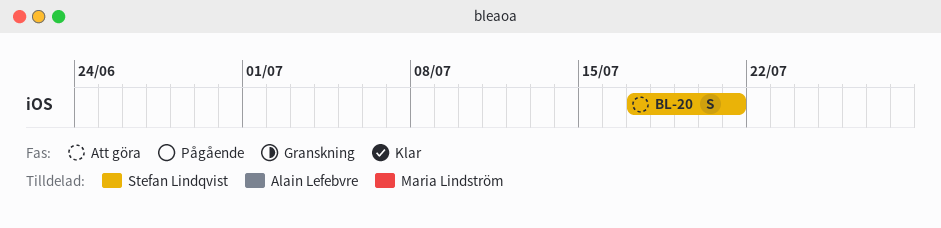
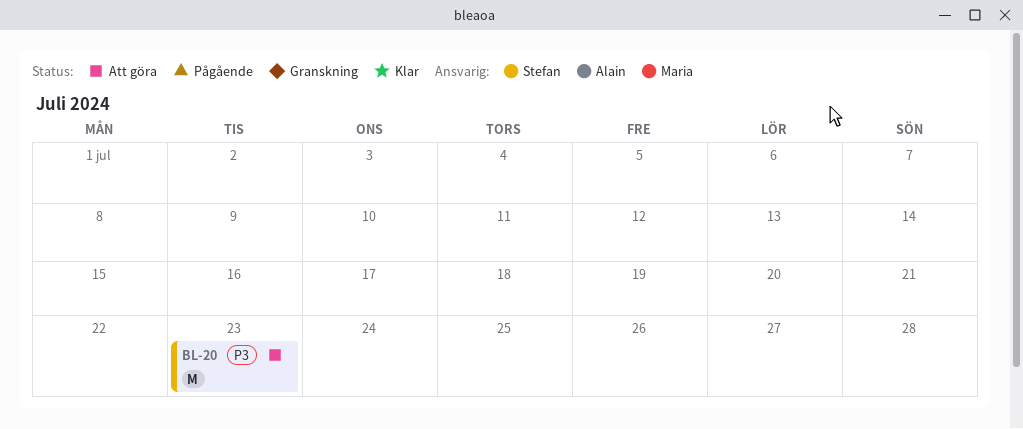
BL-20, estimate: S -> M
BL-20, due: Jul 21 -> Jul 23

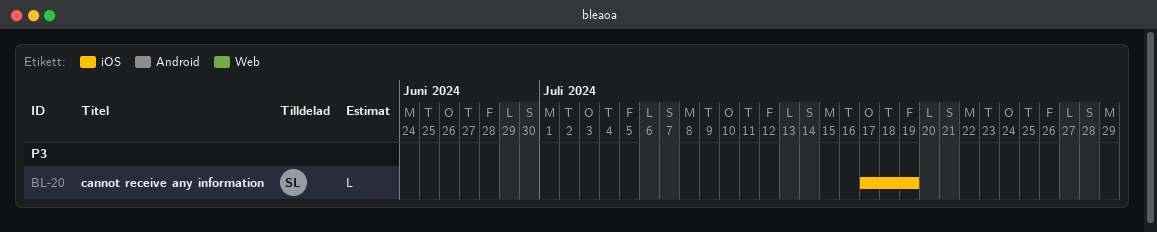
BL-20, estimate: M -> L
BL-20, due: Jul 23 -> Jul 19

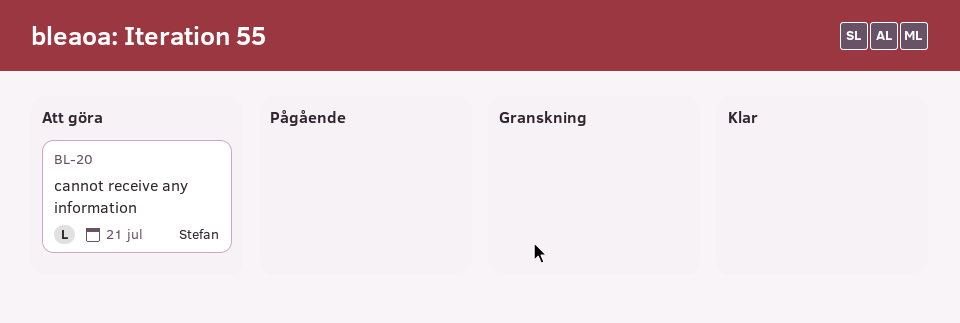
BL-20, due: Jul 19 -> Jul 21

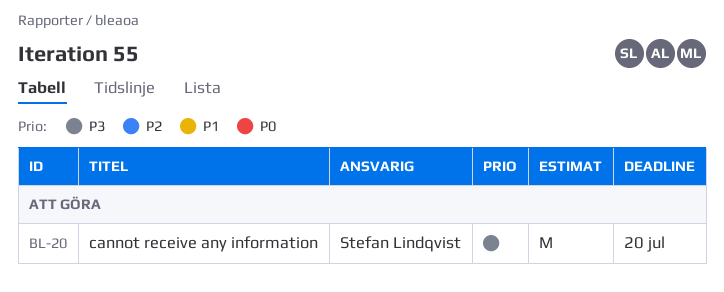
BL-20, estimate: L -> M
BL-20, due: Jul 21 -> Jul 20

